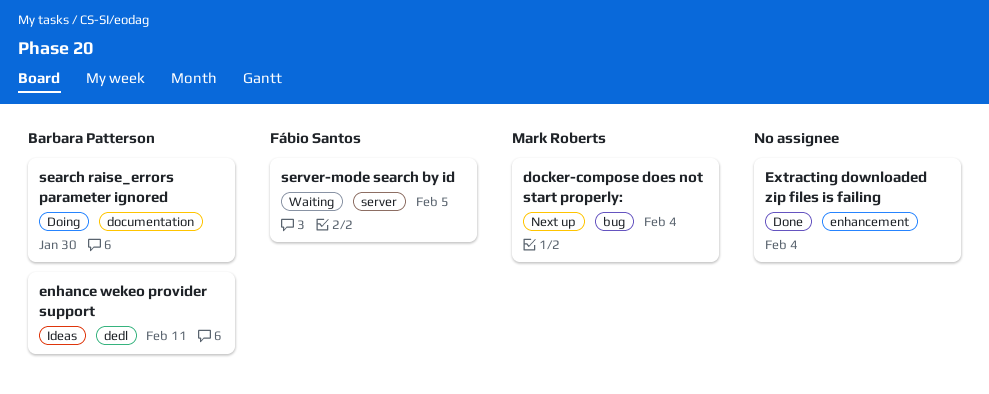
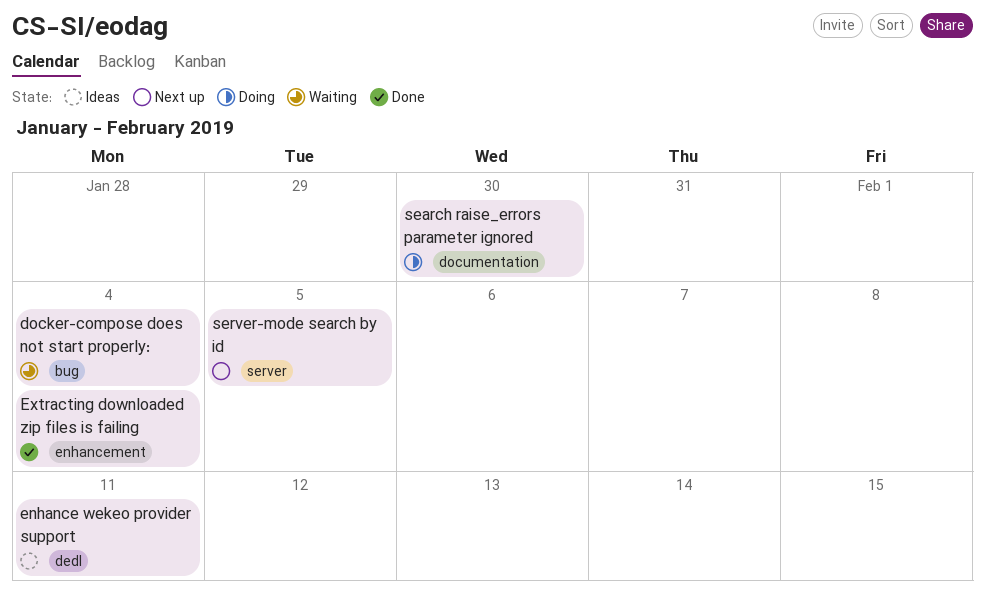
docker-compose does not start properly:, status: Next up -> Waiting
server-mode search by id, status: Waiting -> Next up

